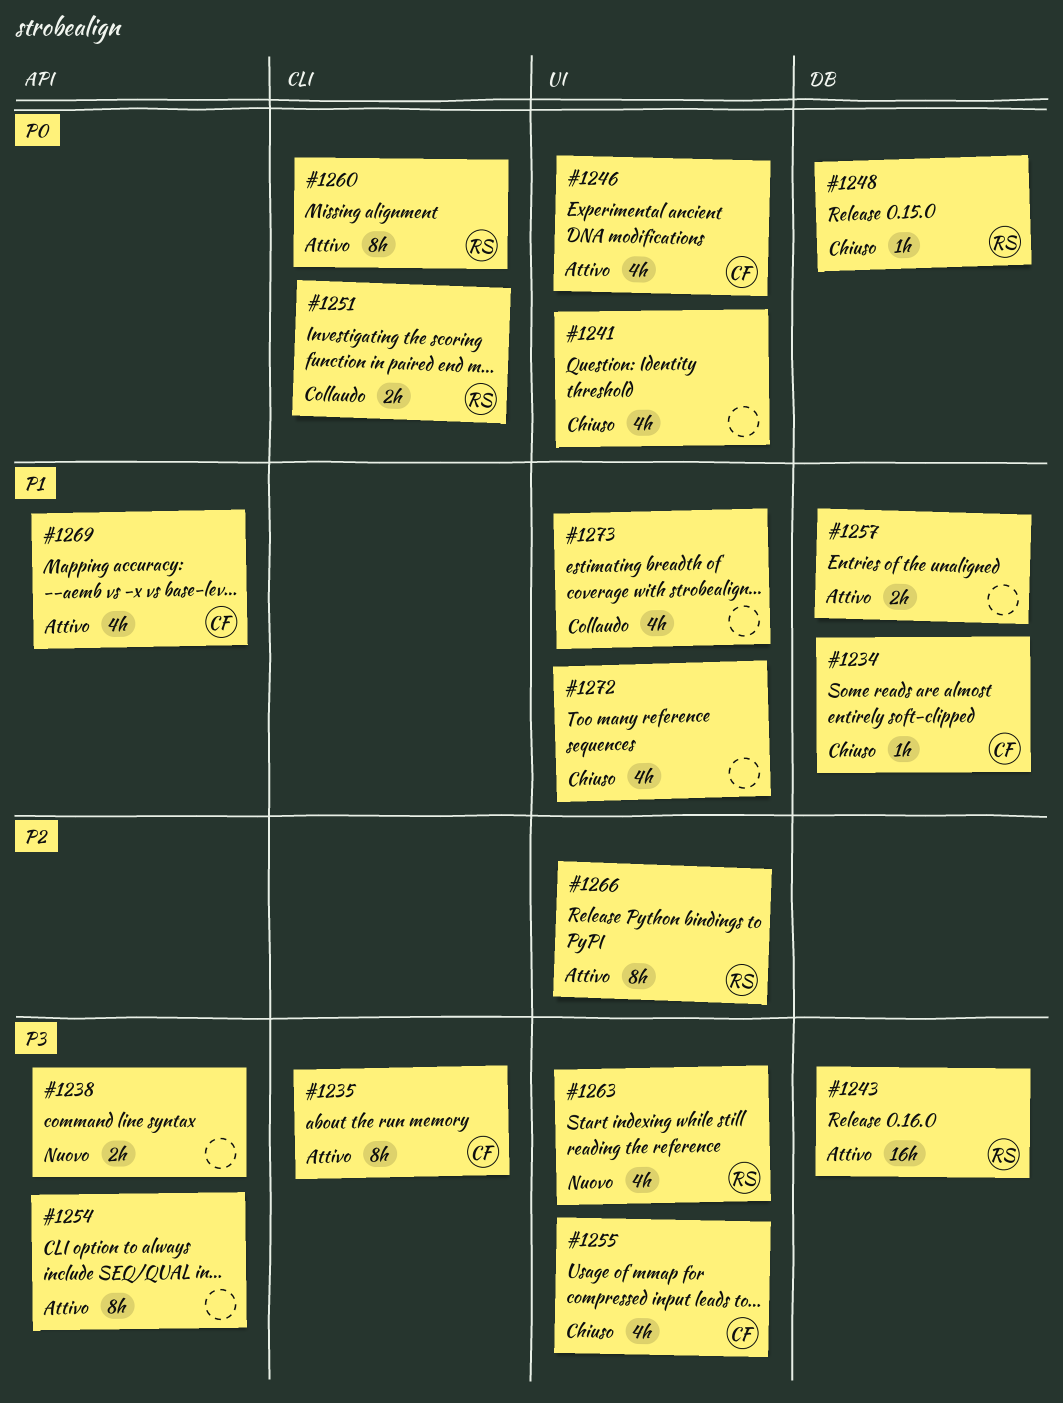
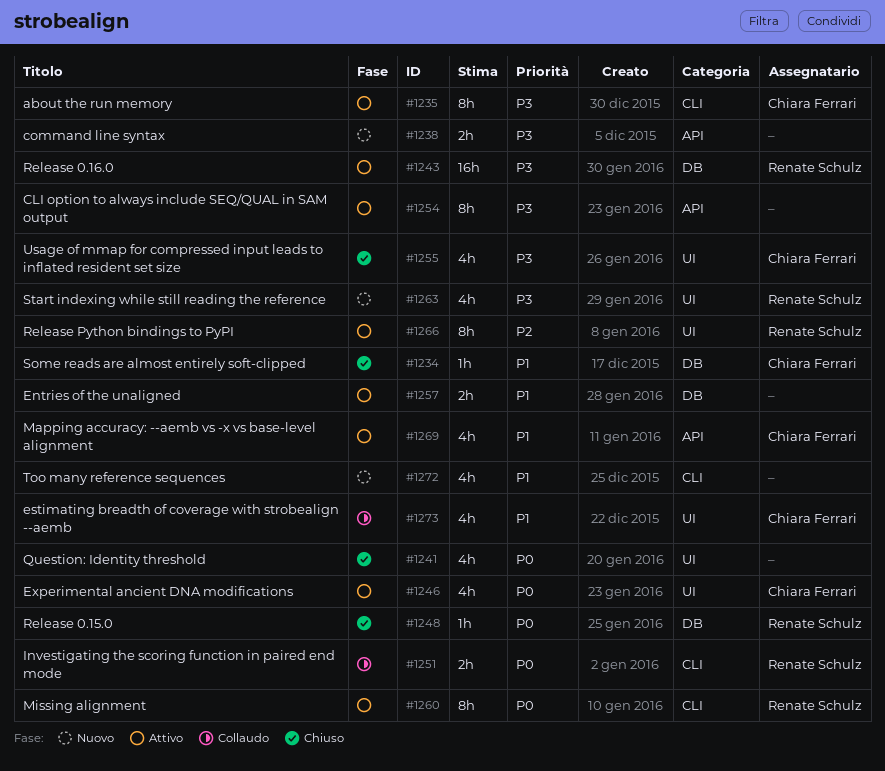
#1272, status: Chiuso -> Nuovo
#1272, label: UI -> CLI
#1273, owner: none -> Chiara Ferrari

